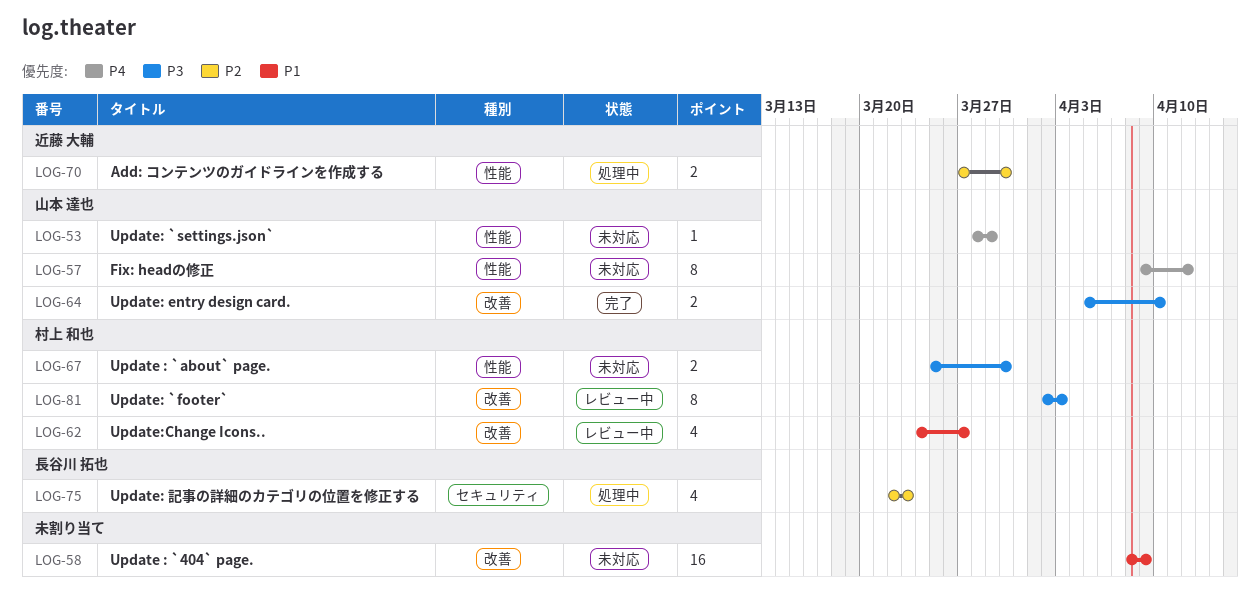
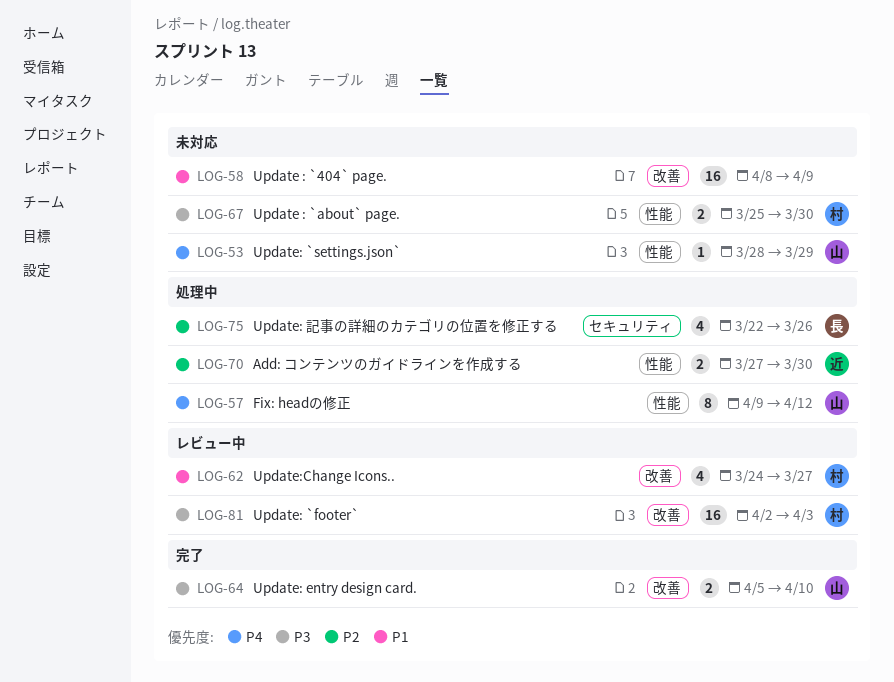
LOG-57, status: 未対応 -> 処理中
LOG-75, due: Mar 23 -> Mar 26
LOG-81, estimate: 8 -> 16

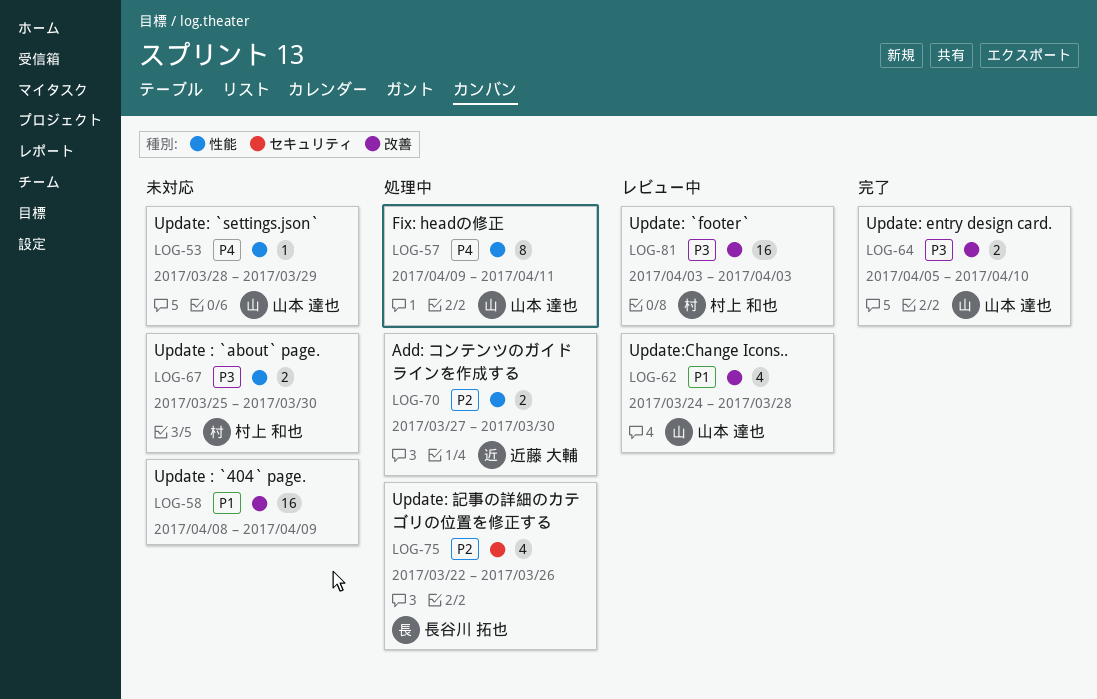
LOG-57, due: Apr 12 -> Apr 11
LOG-62, owner: 村上 和也 -> 山本 達也
LOG-62, due: Mar 27 -> Mar 28
LOG-81, start: Apr 2 -> Apr 3

